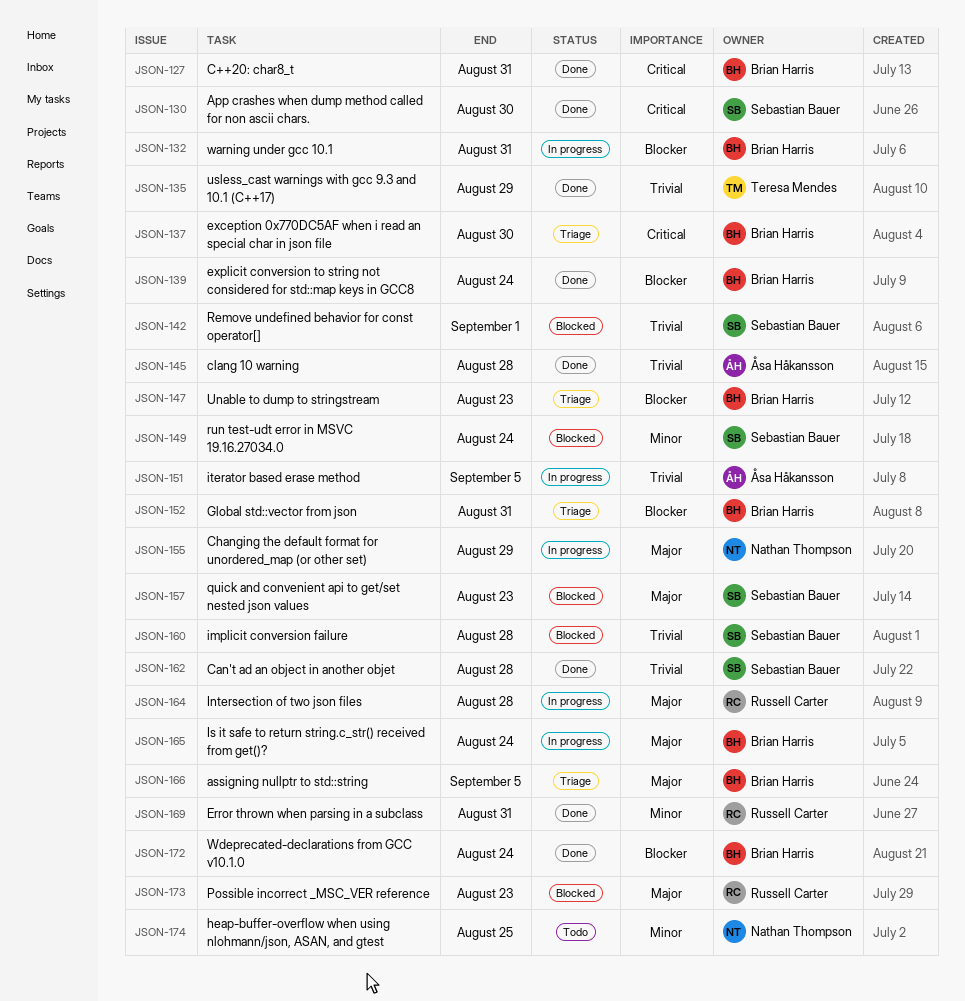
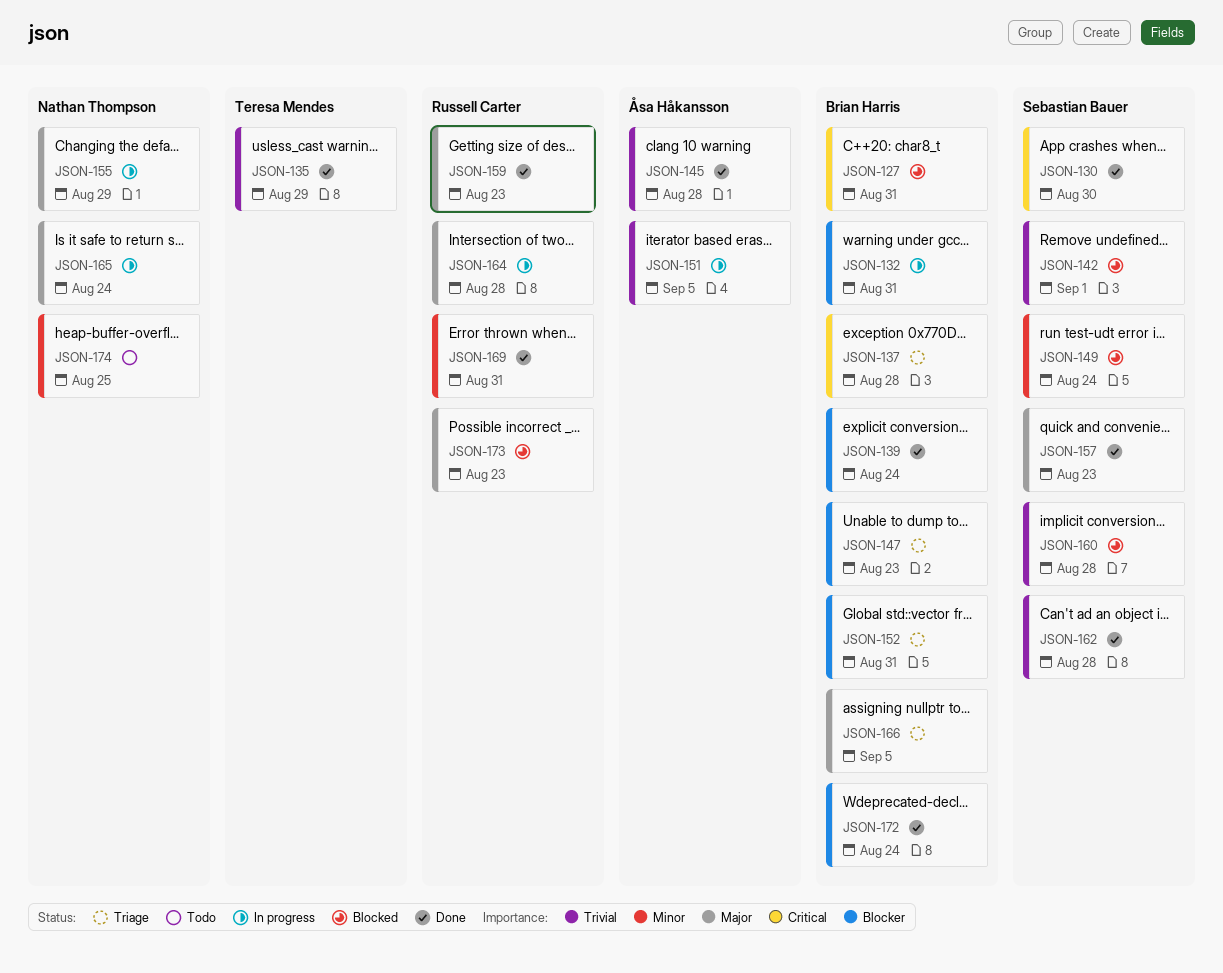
JSON-127, status: Done -> Blocked
JSON-137, due: Aug 30 -> Aug 28
JSON-157, status: Blocked -> Done
JSON-159: none -> present
JSON-165, owner: Brian Harris -> Nathan Thompson

